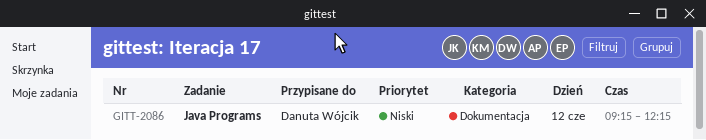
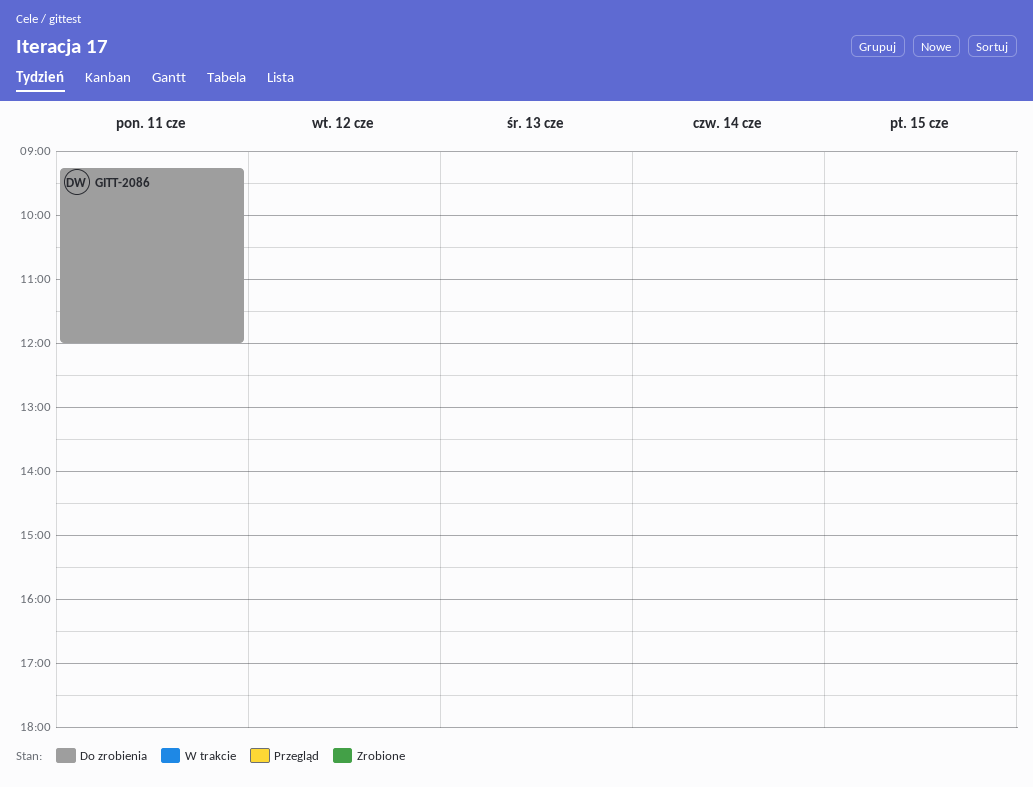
GITT-2086, day: Jun 12 -> Jun 11
GITT-2086, ends: 12:15 -> 12:00

